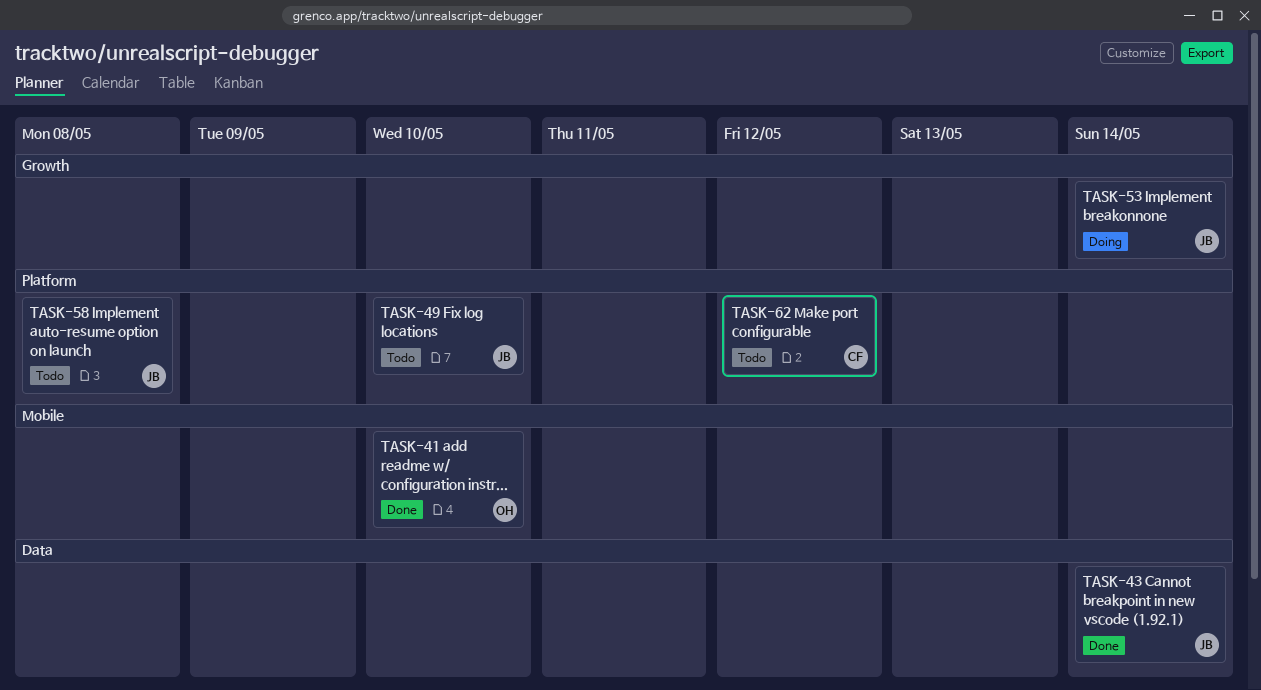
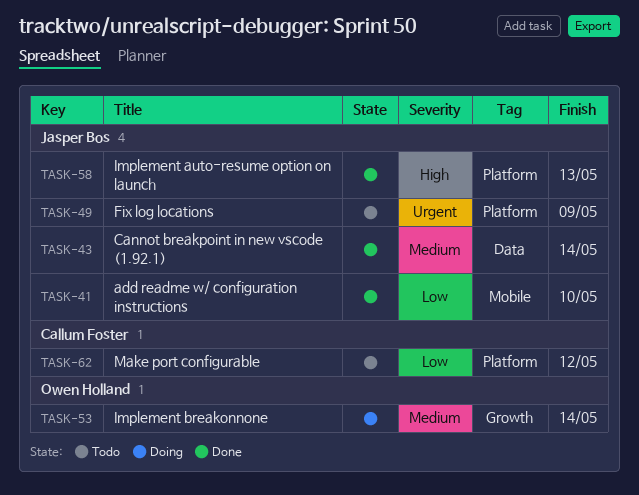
TASK-41, owner: Owen Holland -> Jasper Bos
TASK-49, due: May 10 -> May 9
TASK-53, owner: Jasper Bos -> Owen Holland
TASK-58, status: Todo -> Done
TASK-58, due: May 8 -> May 13

